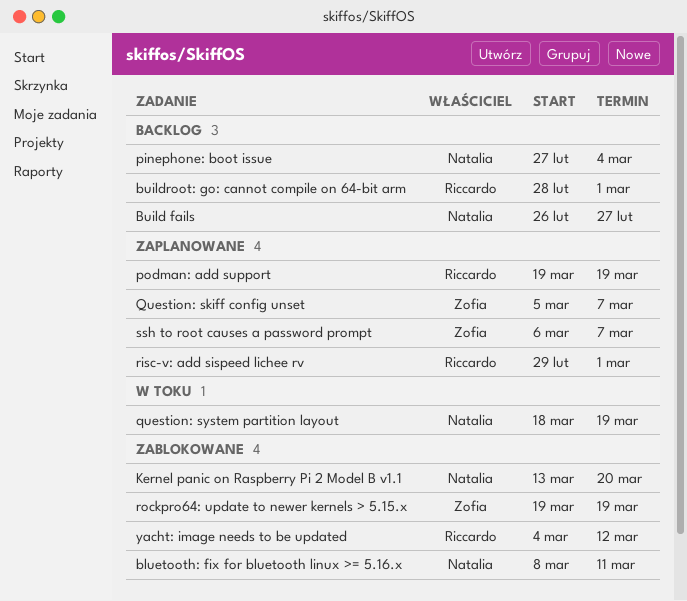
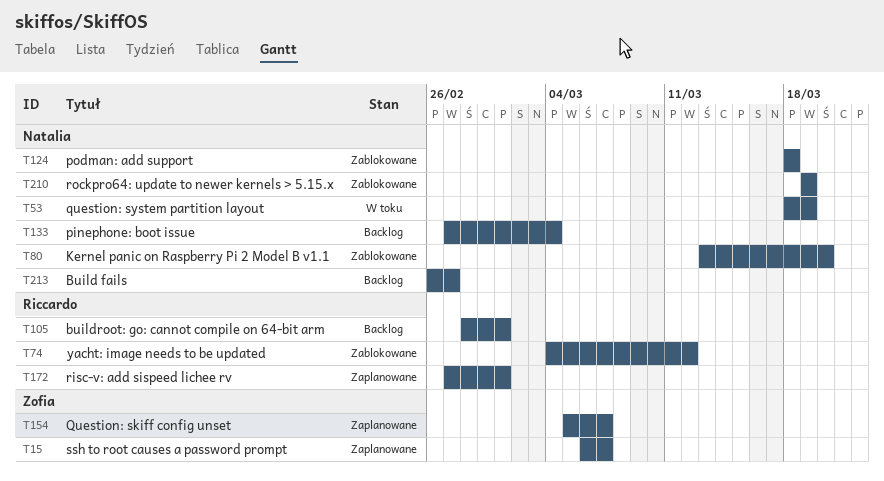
bluetooth: fix for bluetooth linux >= 5.16.x: present -> none
podman: add support, status: Zaplanowane -> Zablokowane
podman: add support, owner: Riccardo -> Natalia
podman: add support, start: Mar 19 -> Mar 18
podman: add support, due: Mar 19 -> Mar 18
risc-v: add sispeed lichee rv, start: Feb 29 -> Feb 27
rockpro64: update to newer kernels > 5.15.x, owner: Zofia -> Natalia

